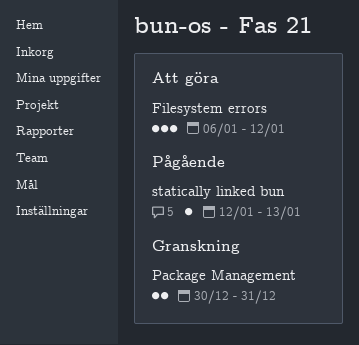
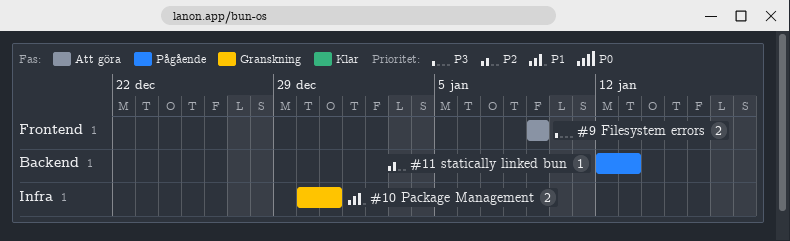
Filesystem errors, estimate: 3 -> 2
Filesystem errors, start: Jan 6 -> Jan 9
Filesystem errors, due: Jan 12 -> Jan 9

